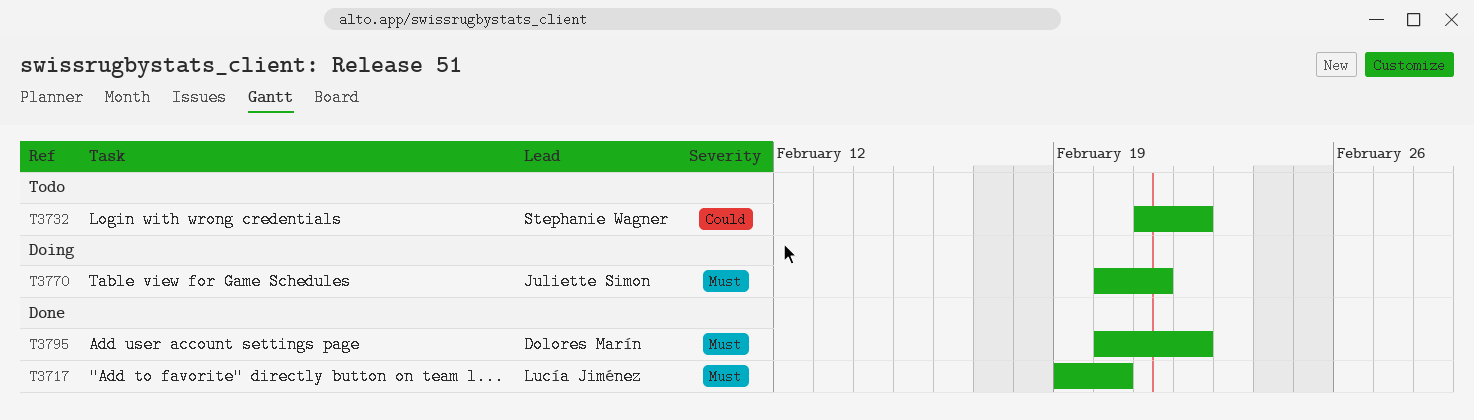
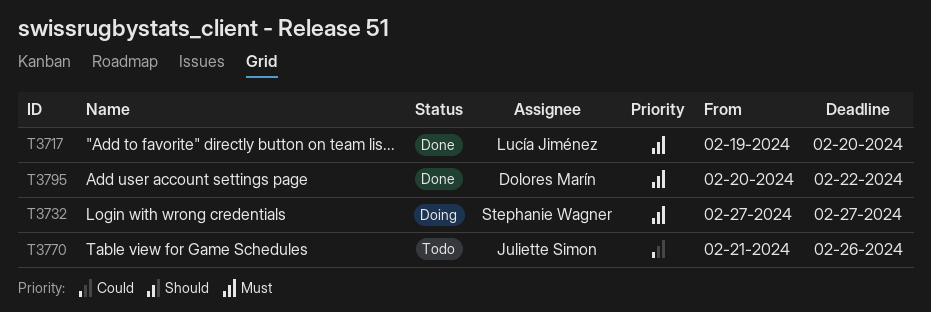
T3732, status: Todo -> Doing
T3732, priority: Could -> Must
T3732, start: Feb 21 -> Feb 27
T3732, due: Feb 22 -> Feb 27
T3770, status: Doing -> Todo
T3770, priority: Must -> Could
T3770, start: Feb 20 -> Feb 21
T3770, due: Feb 21 -> Feb 26

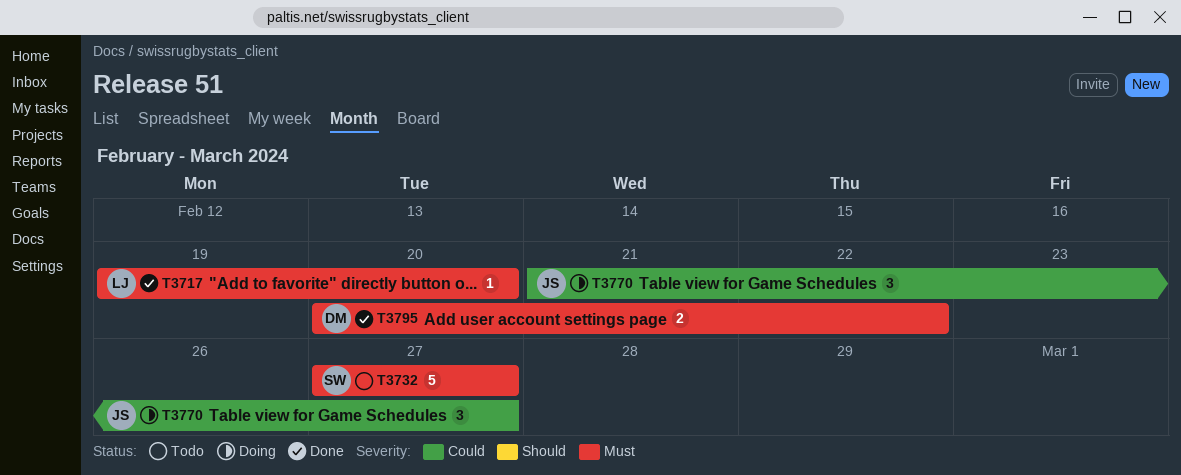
T3732, status: Doing -> Todo
T3770, status: Todo -> Doing
T3770, due: Feb 26 -> Feb 27

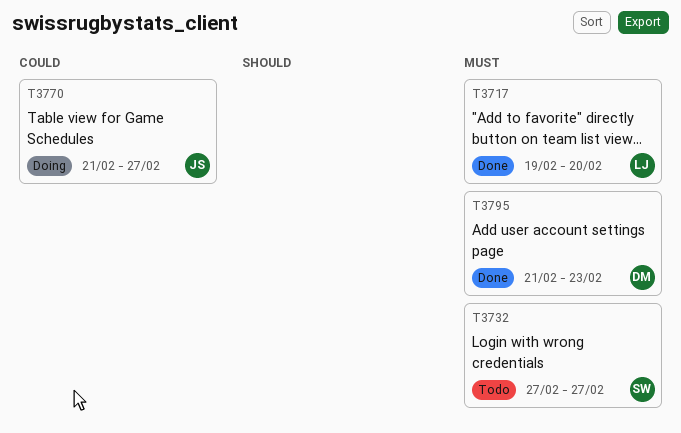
T3795, start: Feb 20 -> Feb 21
T3795, due: Feb 22 -> Feb 23

